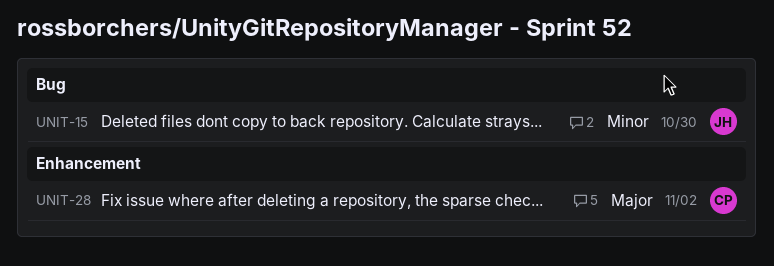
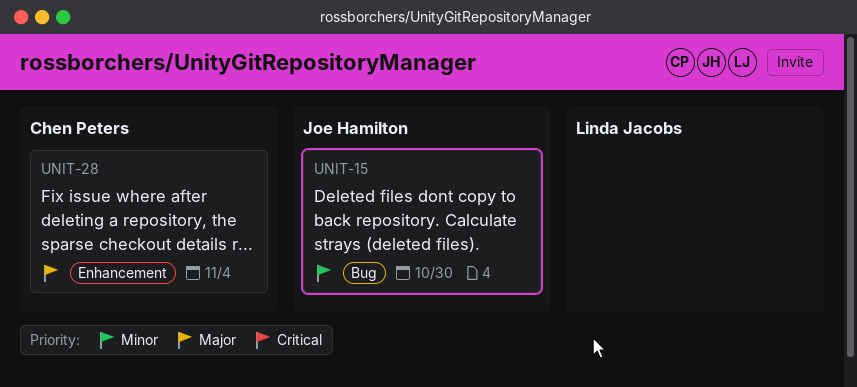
UNIT-28, due: Nov 2 -> Nov 4

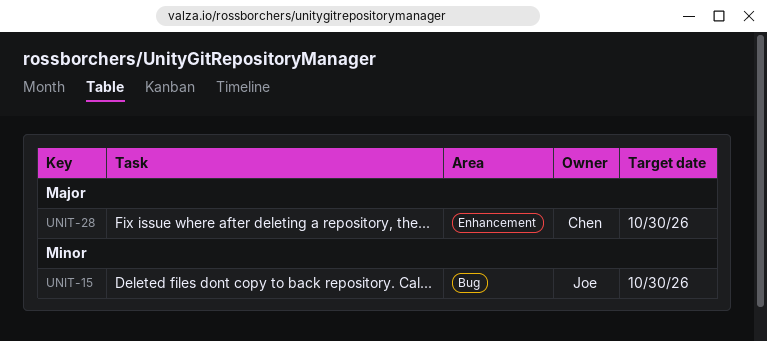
UNIT-28, due: Nov 4 -> Oct 30

